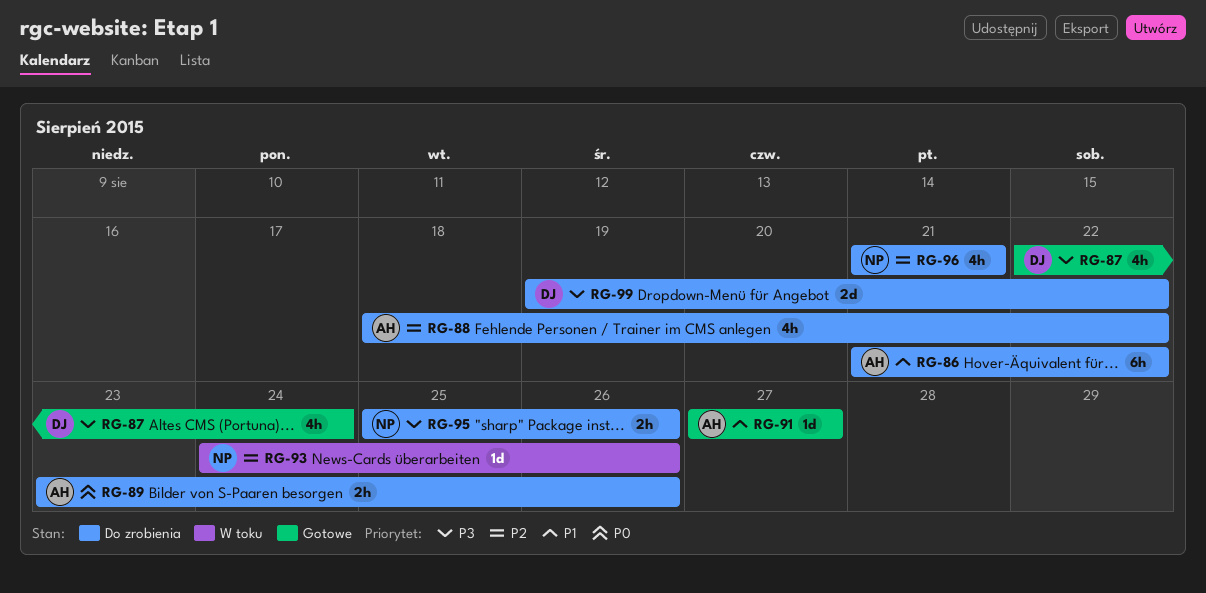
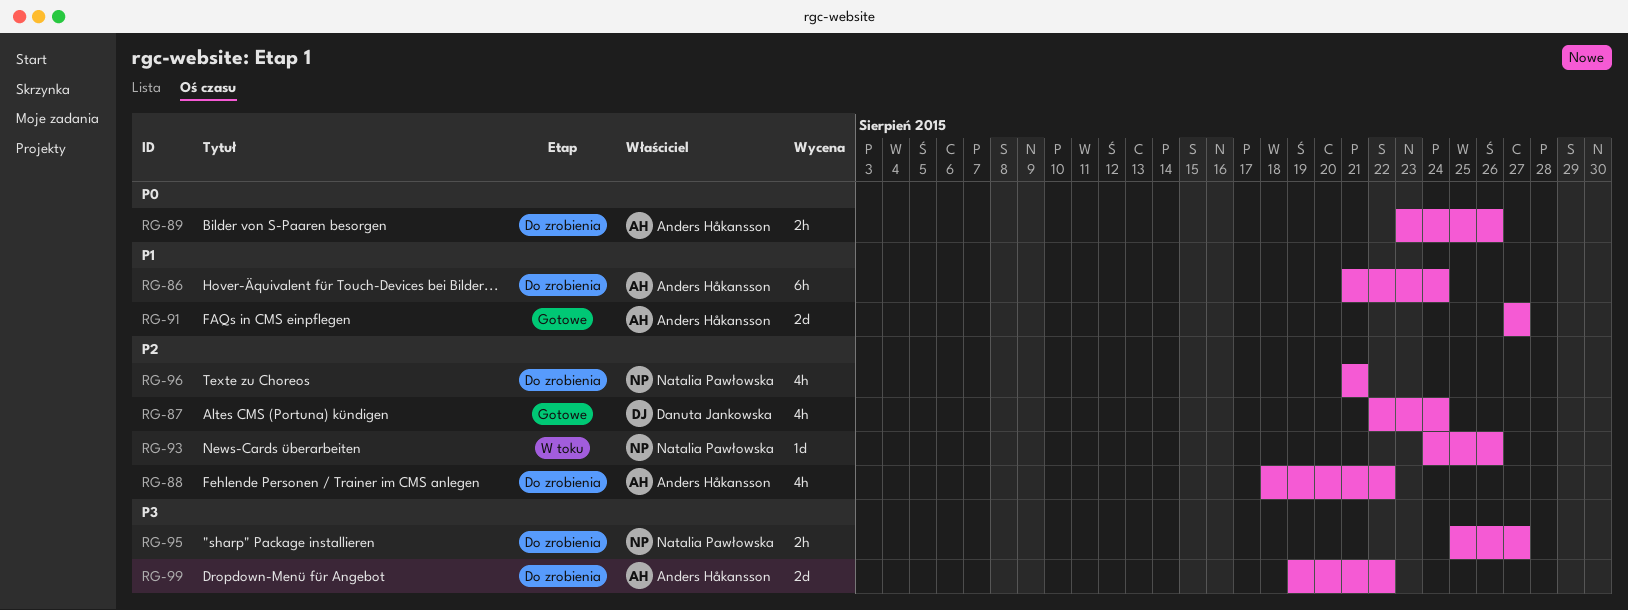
RG-86, due: Aug 22 -> Aug 24
RG-87, priority: P3 -> P2
RG-91, estimate: 1d -> 2d
RG-95, due: Aug 26 -> Aug 27
RG-99, owner: Danuta Jankowska -> Anders Håkansson

